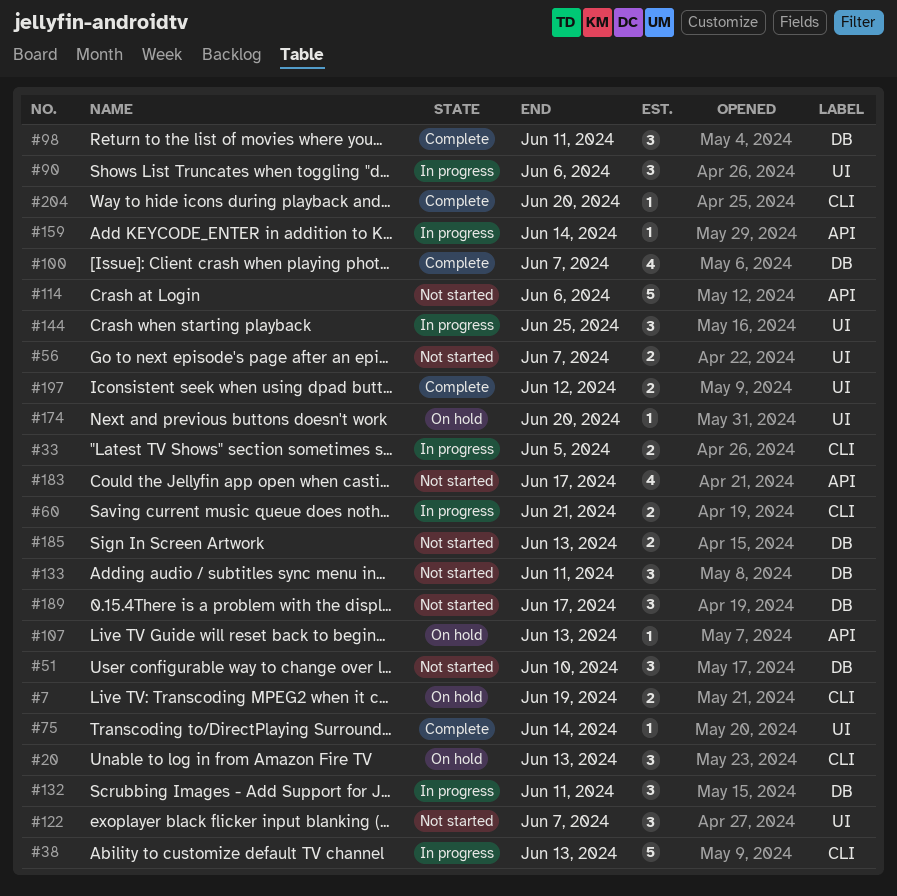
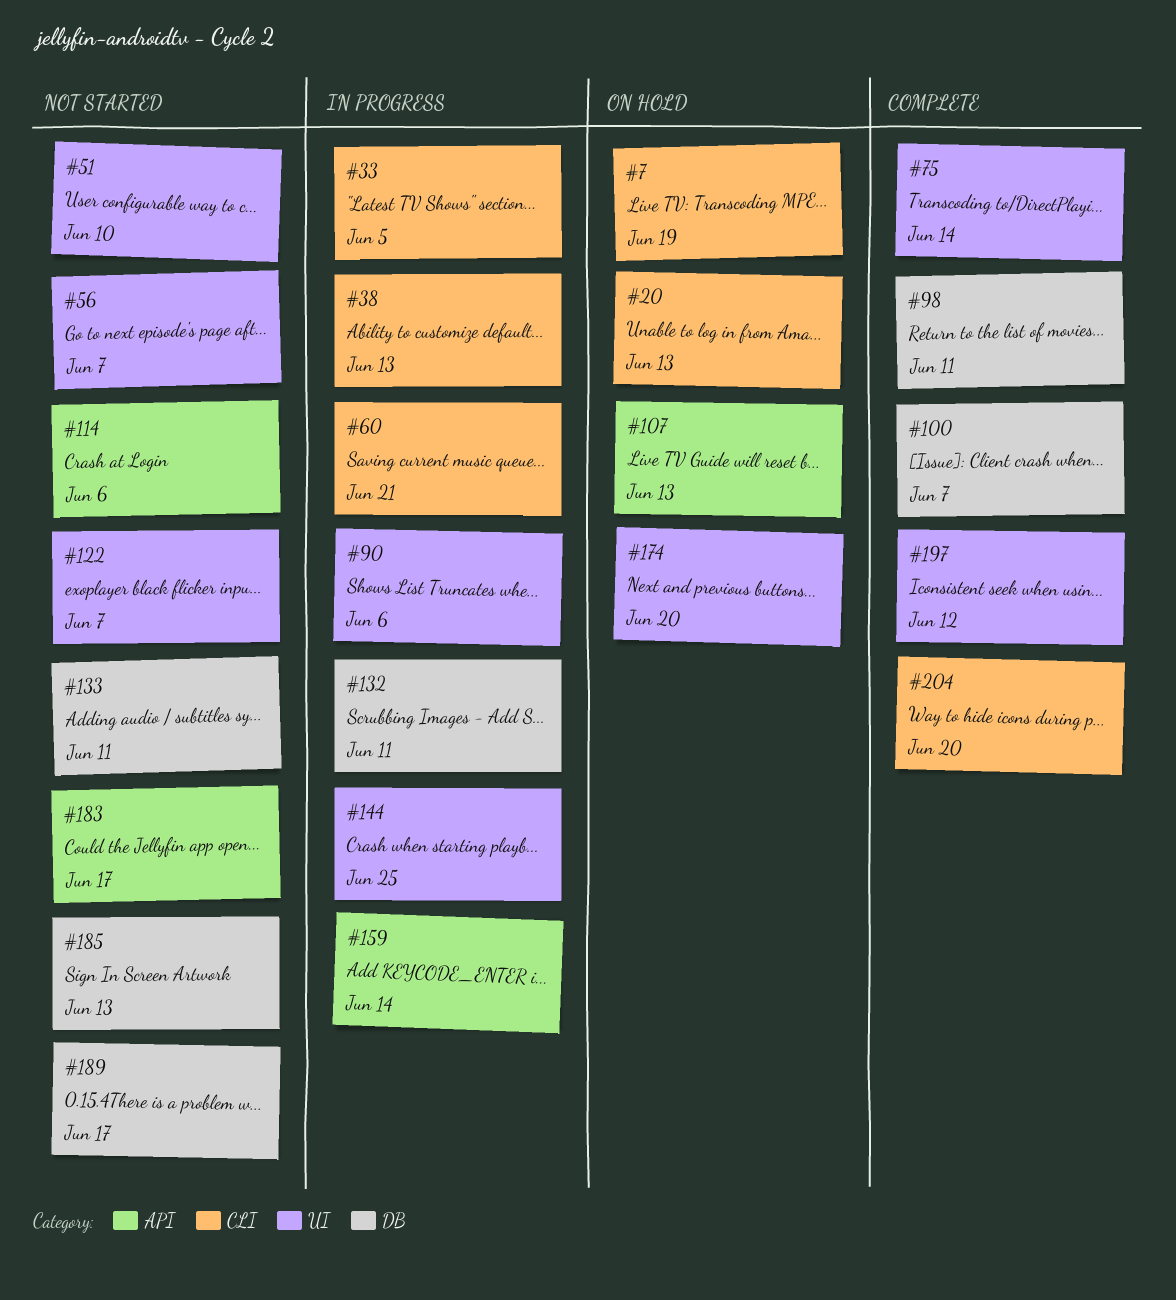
#51, label: DB -> UI

